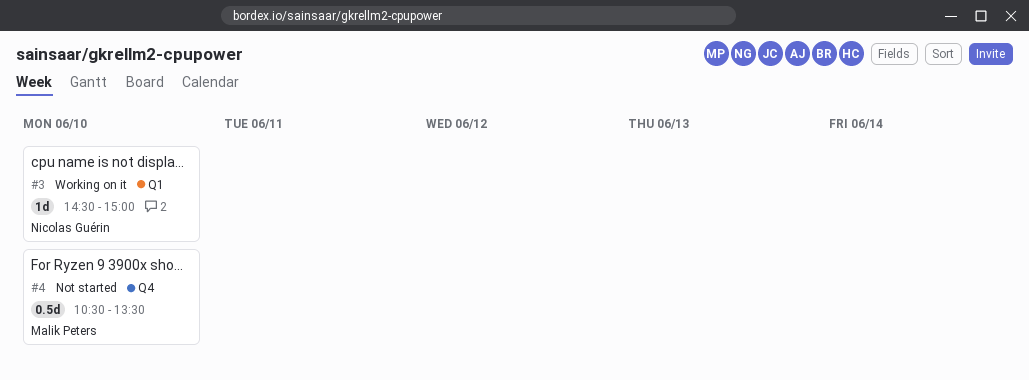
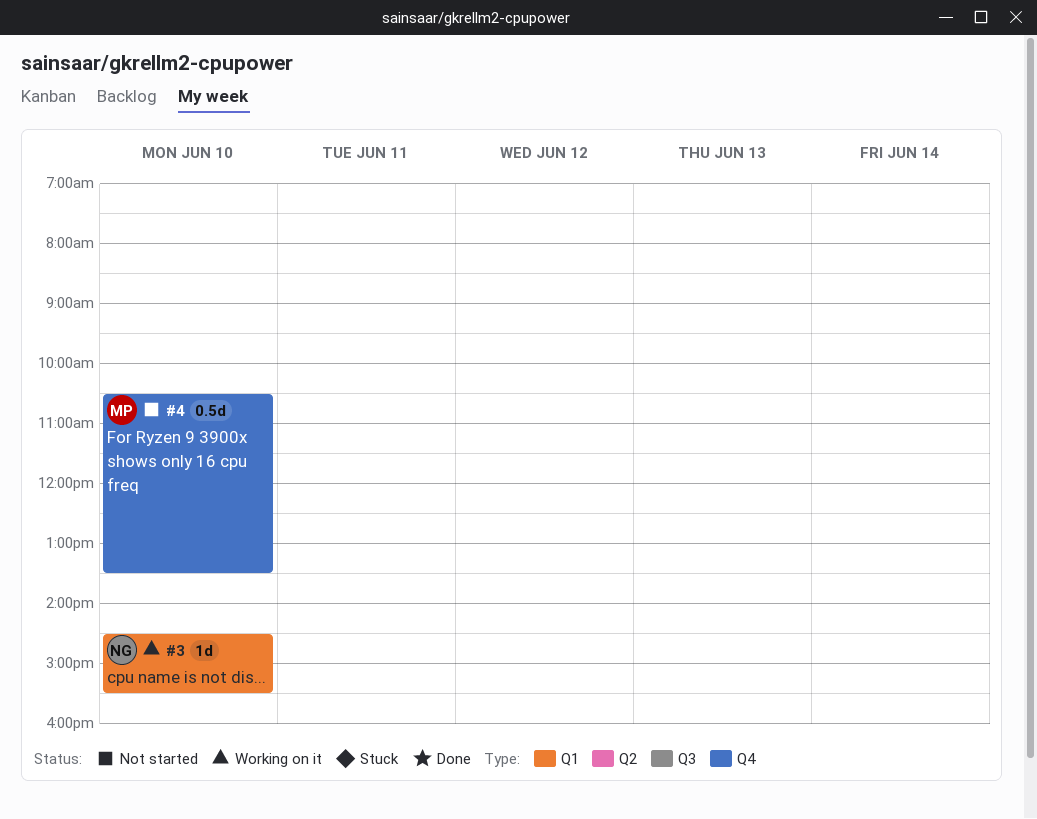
#3, ends: 15:00 -> 15:30

